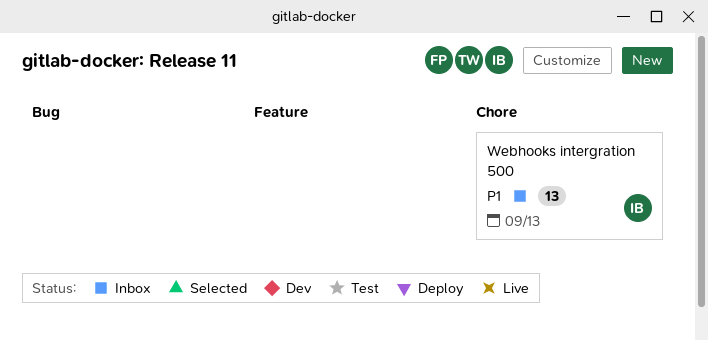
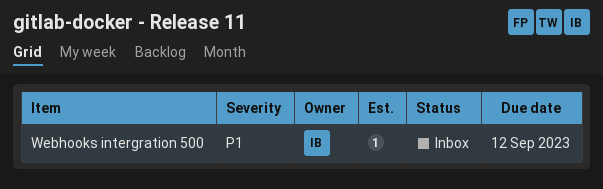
Webhooks intergration 500, estimate: 13 -> 1
Webhooks intergration 500, due: Sep 13 -> Sep 12

